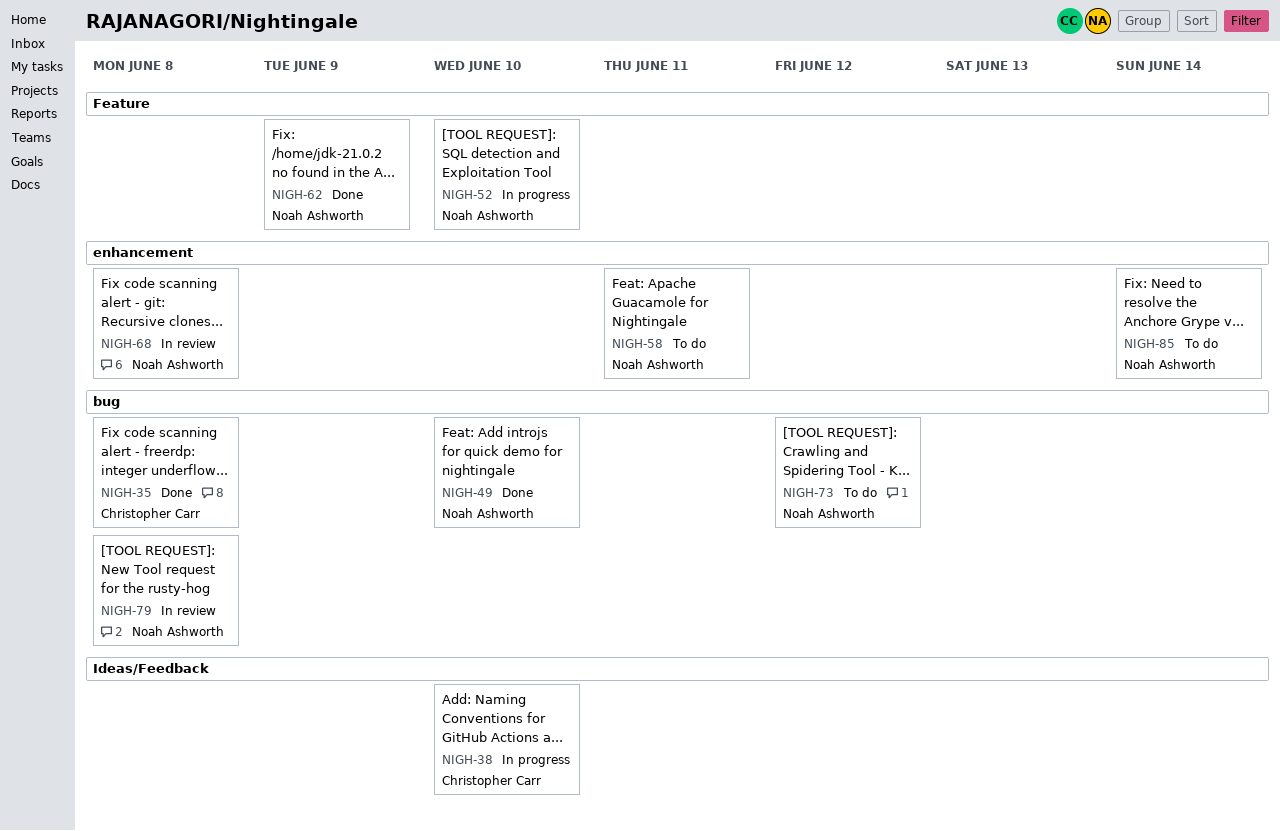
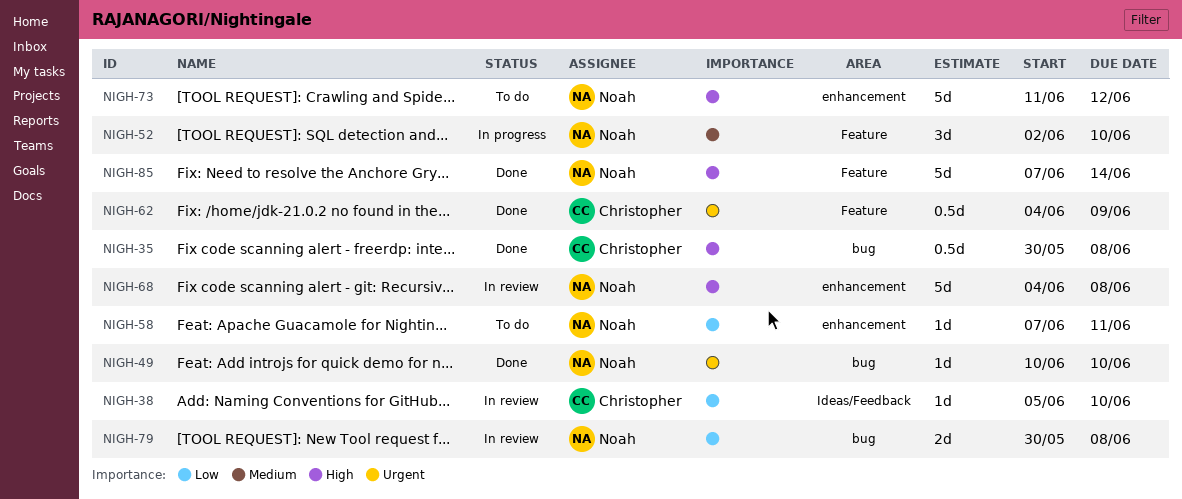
NIGH-38, status: In progress -> In review
NIGH-62, owner: Noah Ashworth -> Christopher Carr
NIGH-73, label: bug -> enhancement
NIGH-85, status: To do -> Done
NIGH-85, label: enhancement -> Feature

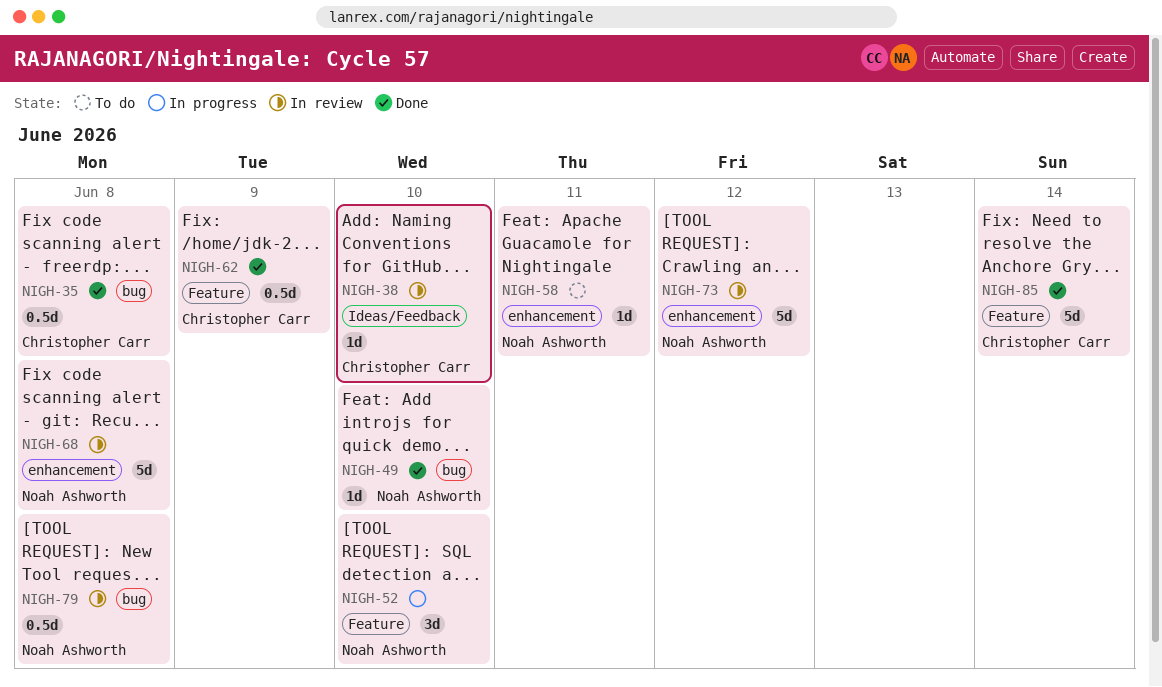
NIGH-73, status: To do -> In review
NIGH-79, estimate: 2d -> 0.5d
NIGH-85, owner: Noah Ashworth -> Christopher Carr

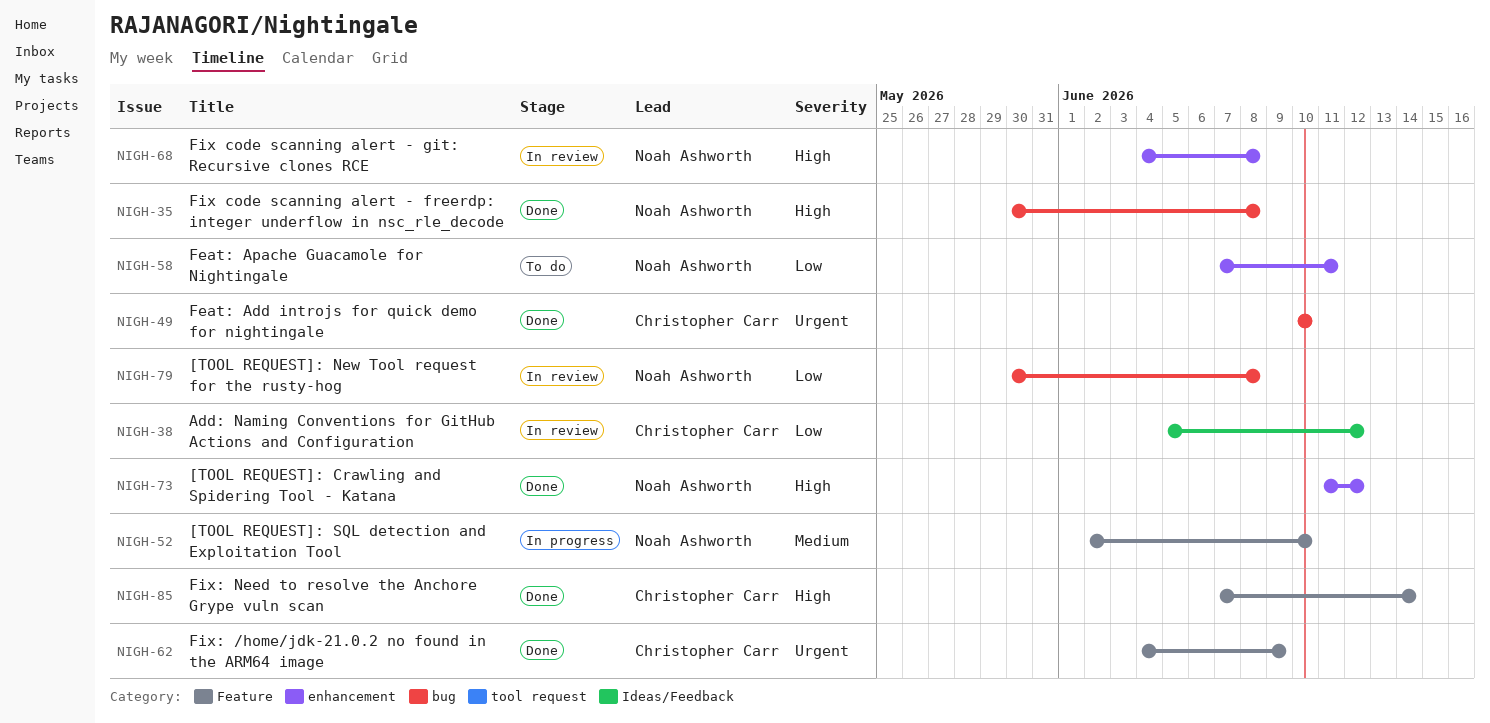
NIGH-35, owner: Christopher Carr -> Noah Ashworth
NIGH-38, due: Jun 10 -> Jun 12
NIGH-49, owner: Noah Ashworth -> Christopher Carr
NIGH-73, status: In review -> Done

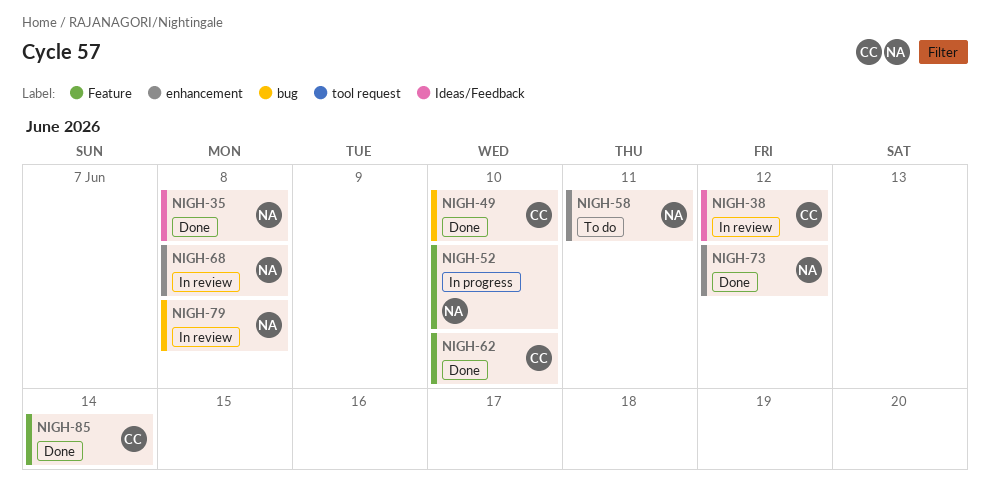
NIGH-35, label: bug -> Ideas/Feedback
NIGH-62, due: Jun 9 -> Jun 10

